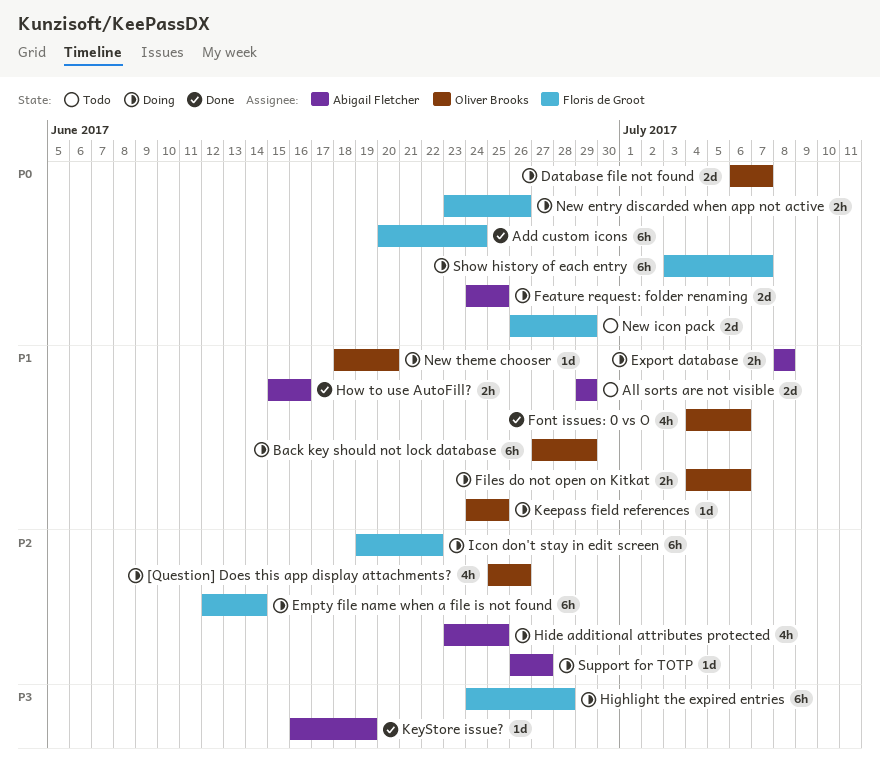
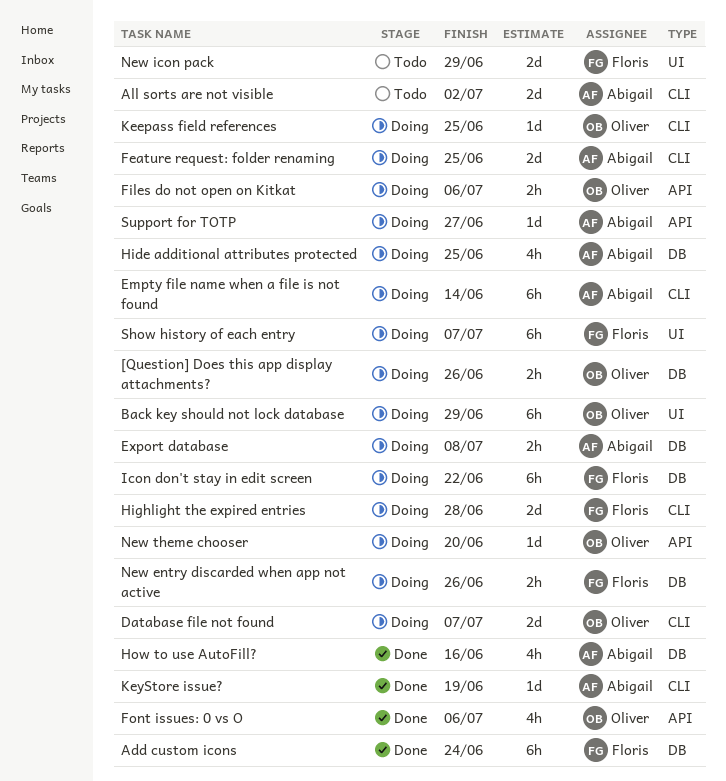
[Question] Does this app display attachments?, estimate: 4h -> 2h
All sorts are not visible, due: Jun 29 -> Jul 2
Empty file name when a file is not found, owner: Floris de Groot -> Abigail Fletcher
Highlight the expired entries, estimate: 6h -> 2d
How to use AutoFill?, estimate: 2h -> 4h

